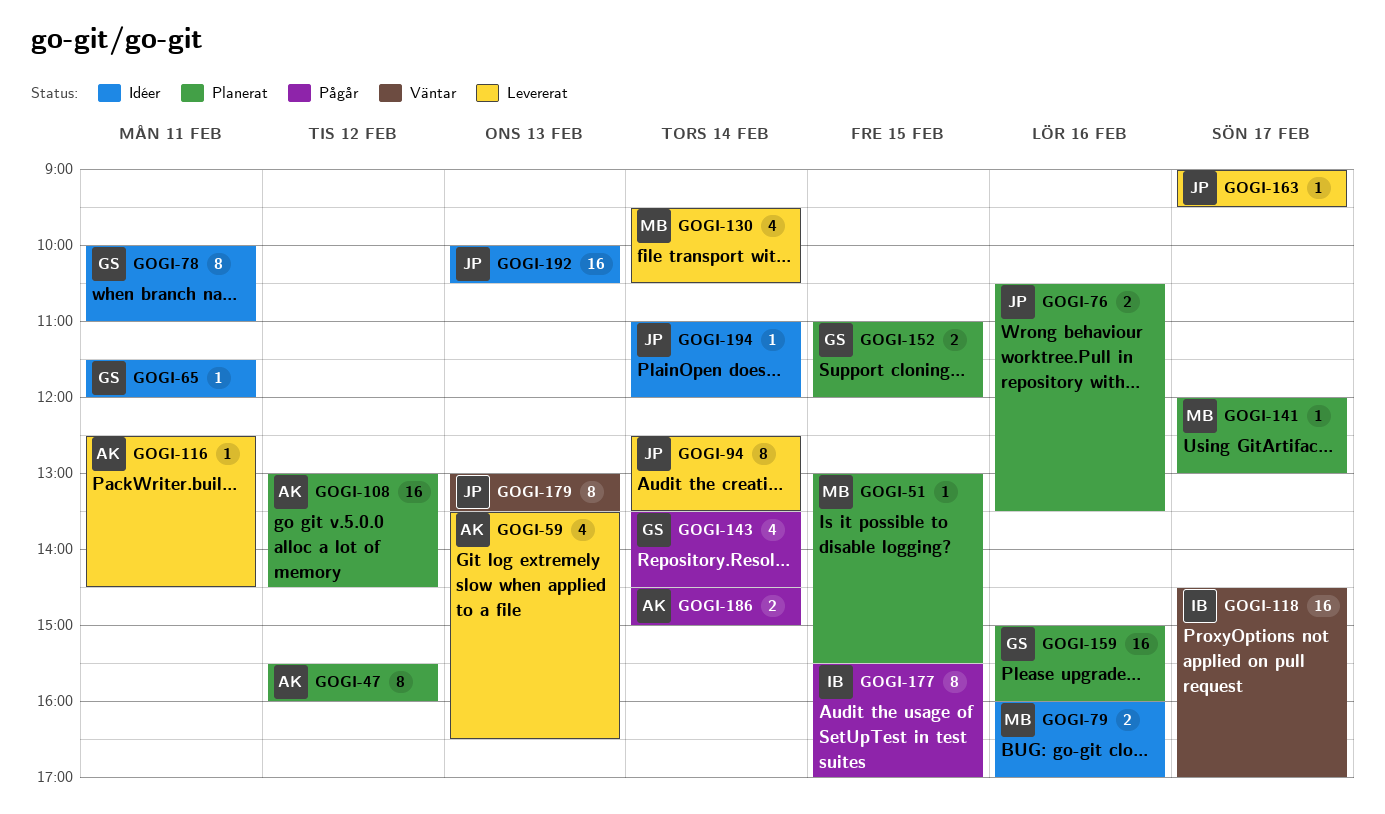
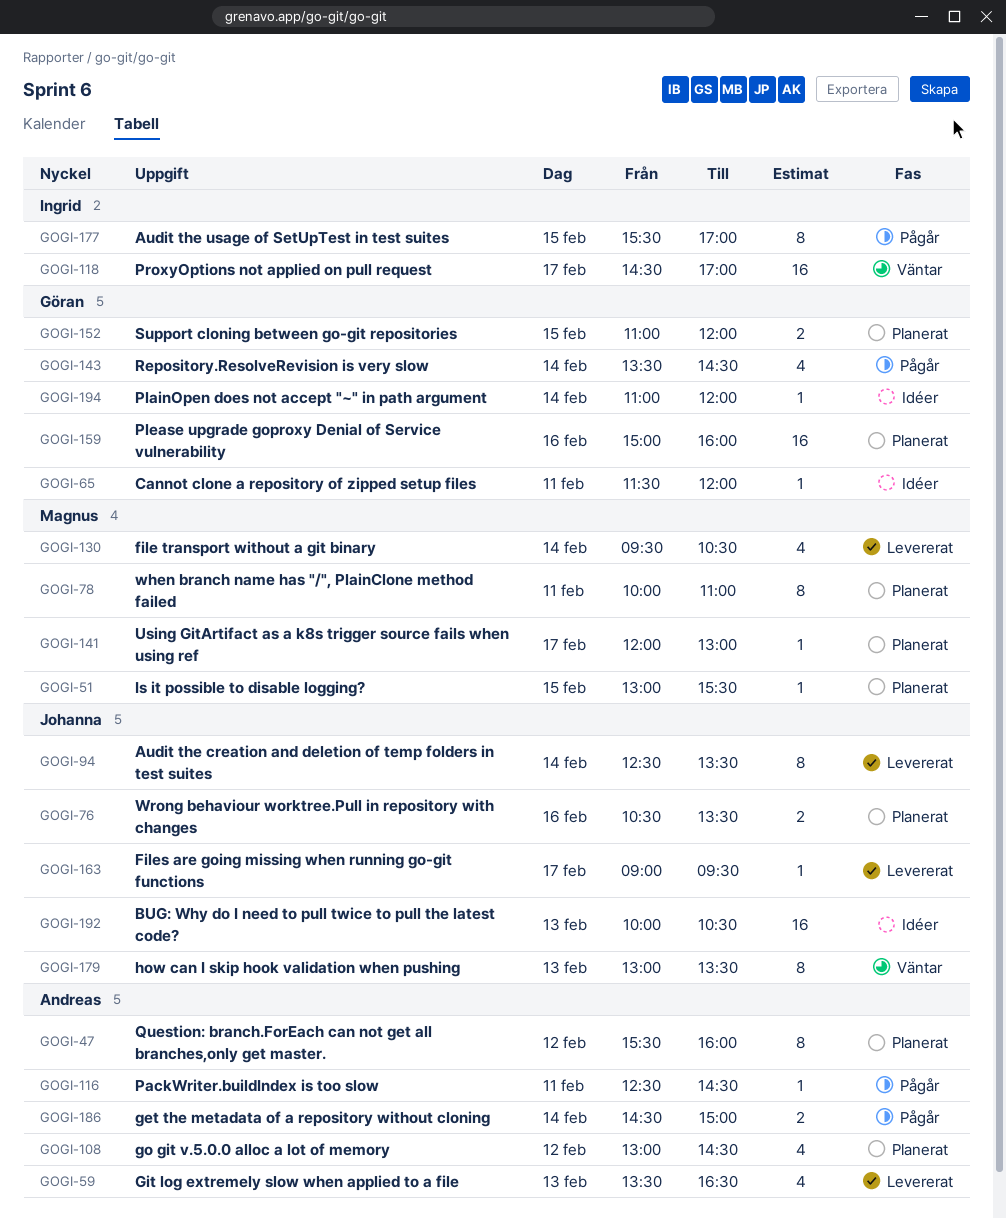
GOGI-78, status: Idéer -> Planerat
GOGI-78, owner: Göran -> Magnus
GOGI-79: present -> none
GOGI-108, estimate: 16 -> 4
GOGI-116, status: Levererat -> Pågår
GOGI-194, owner: Johanna -> Göran

